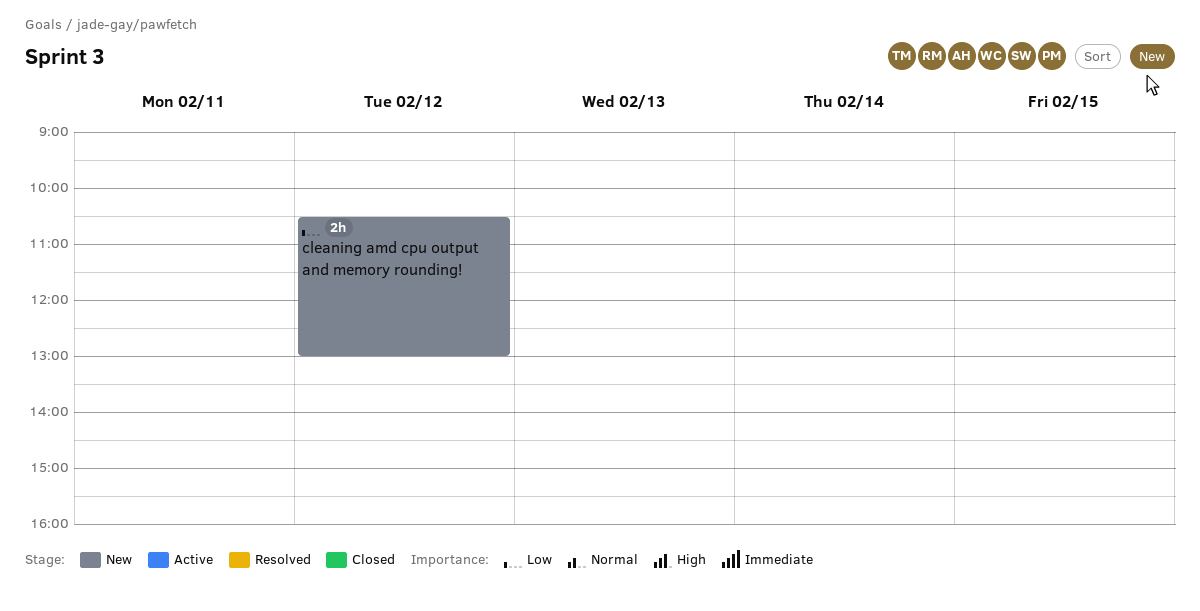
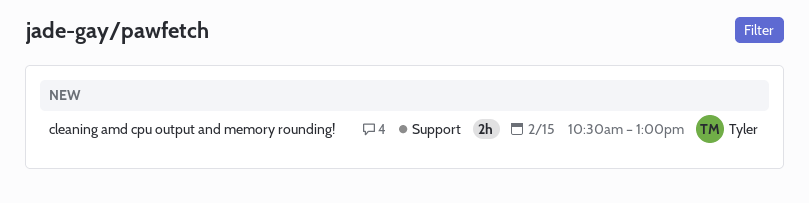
cleaning amd cpu output and memory rounding!, day: Feb 12 -> Feb 15

